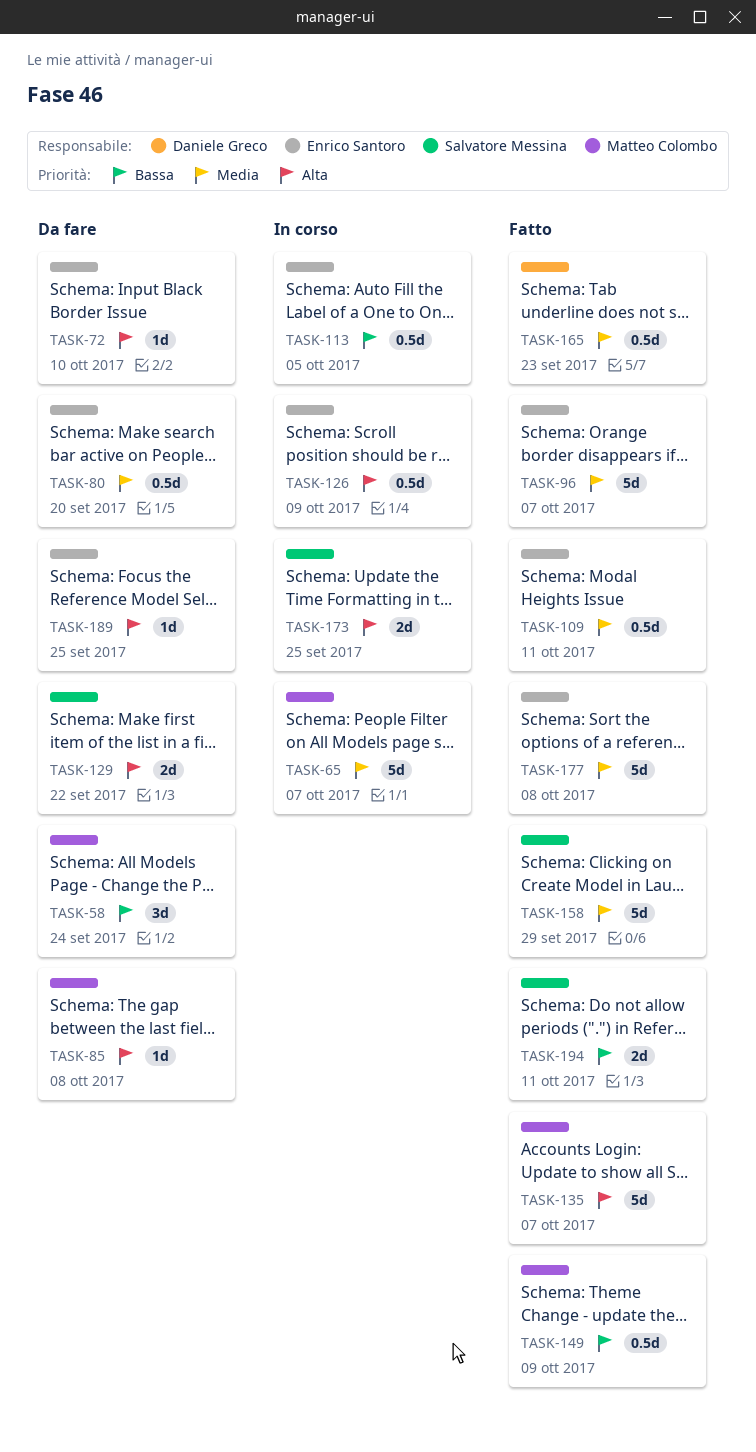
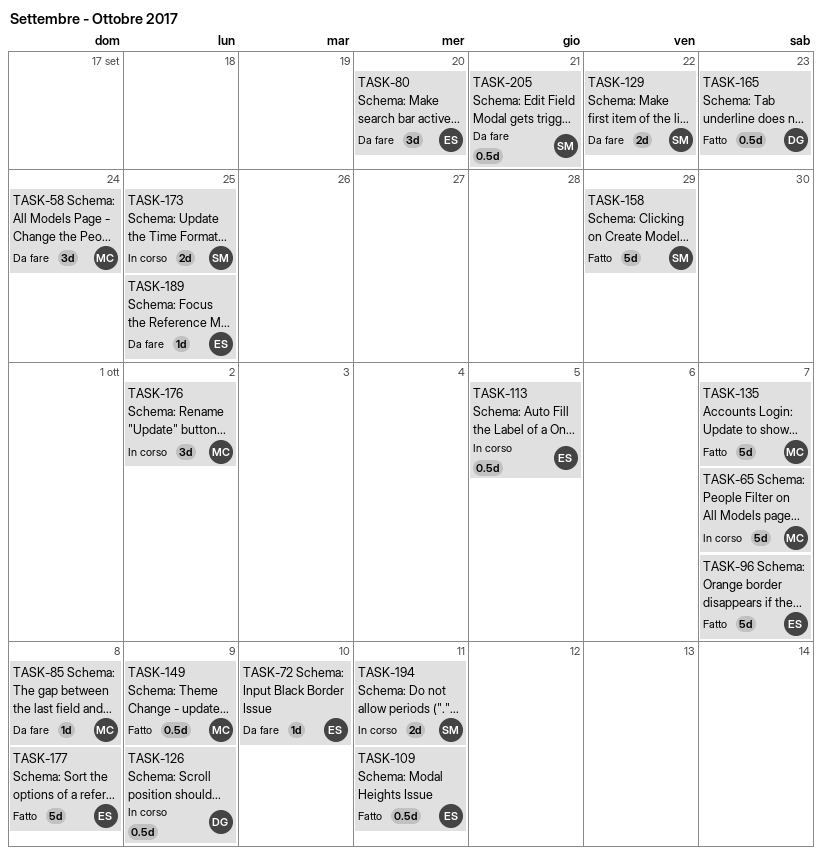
TASK-80, estimate: 0.5d -> 3d
TASK-126, owner: Enrico Santoro -> Daniele Greco
TASK-176: none -> present
TASK-194, status: Fatto -> In corso
TASK-205: none -> present

